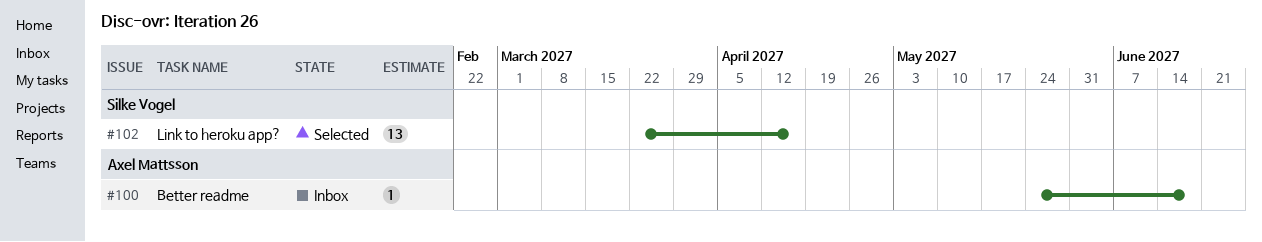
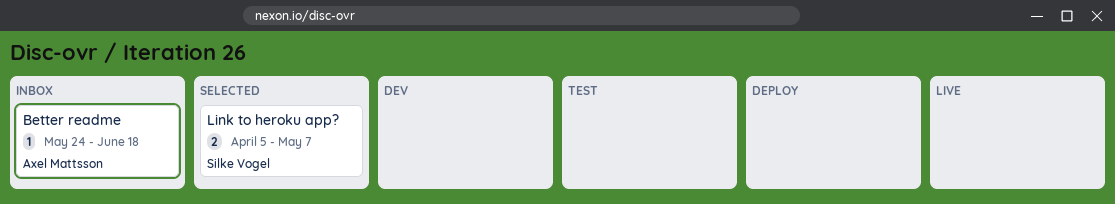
Link to heroku app?, estimate: 13 -> 2
Link to heroku app?, start: Mar 22 -> Apr 5
Link to heroku app?, due: Apr 16 -> May 7

